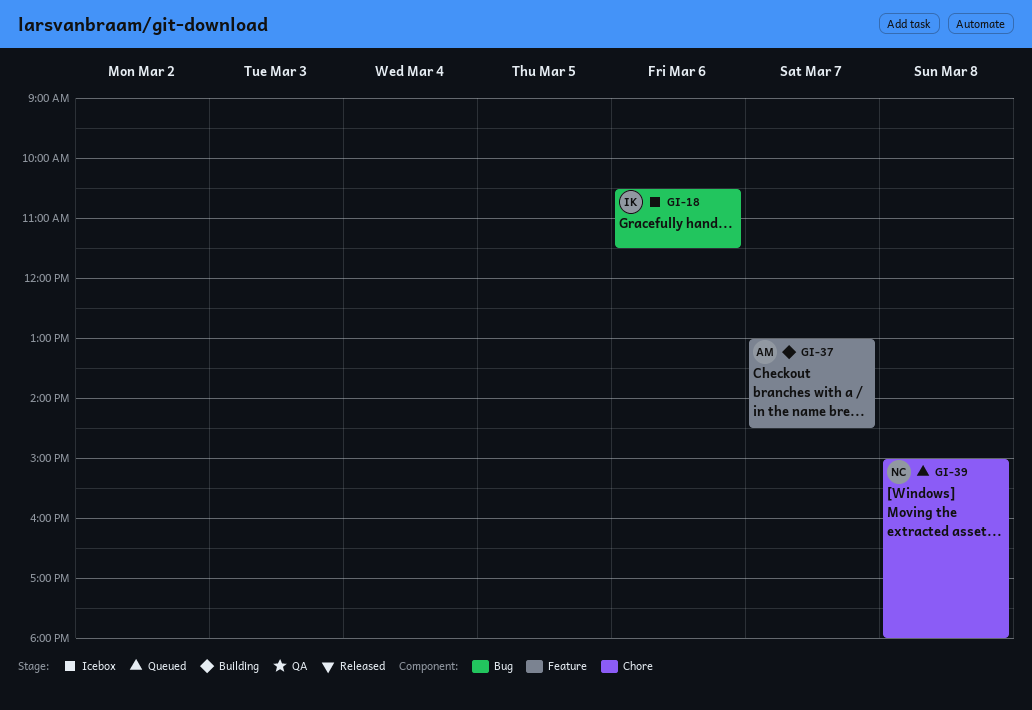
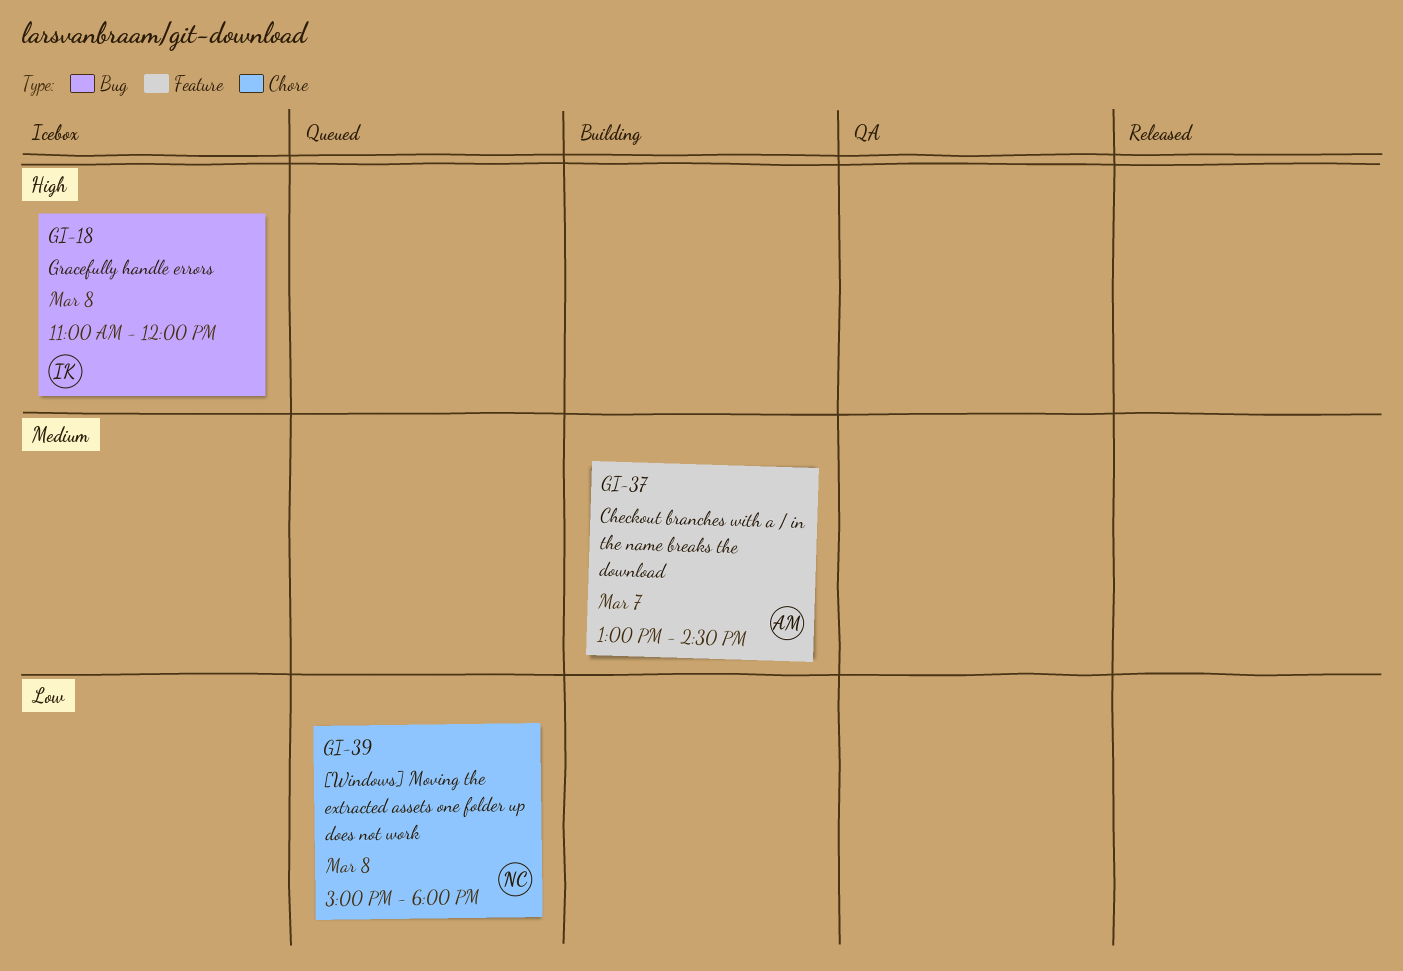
GI-18, day: Mar 6 -> Mar 8
GI-18, begins: 10:30 -> 11:00
GI-18, ends: 11:30 -> 12:00

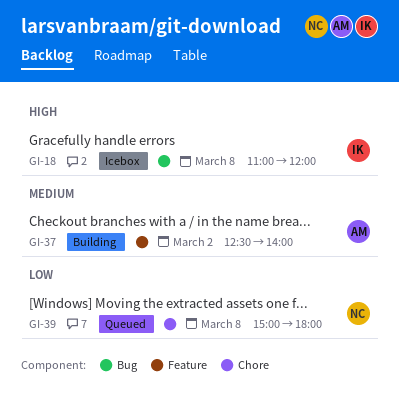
GI-37, day: Mar 7 -> Mar 2
GI-37, begins: 13:00 -> 12:30
GI-37, ends: 14:30 -> 14:00

